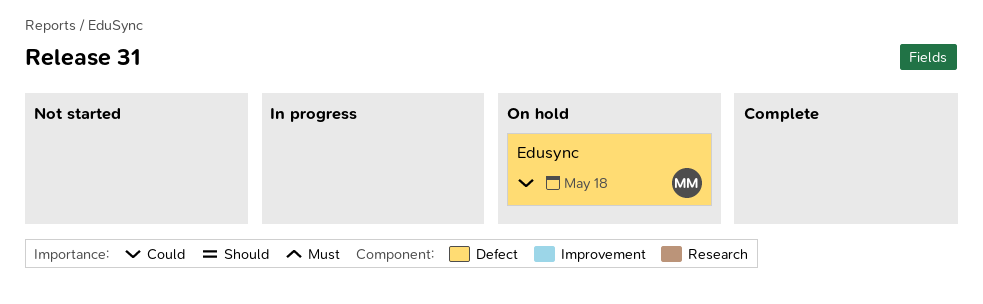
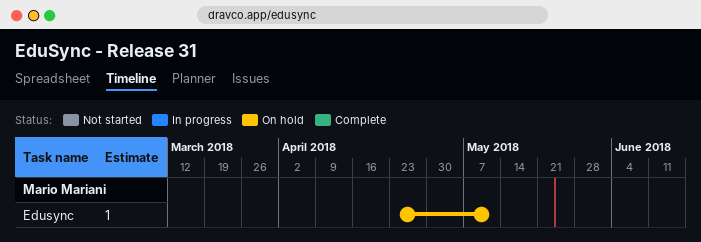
Edusync, due: May 18 -> May 11

